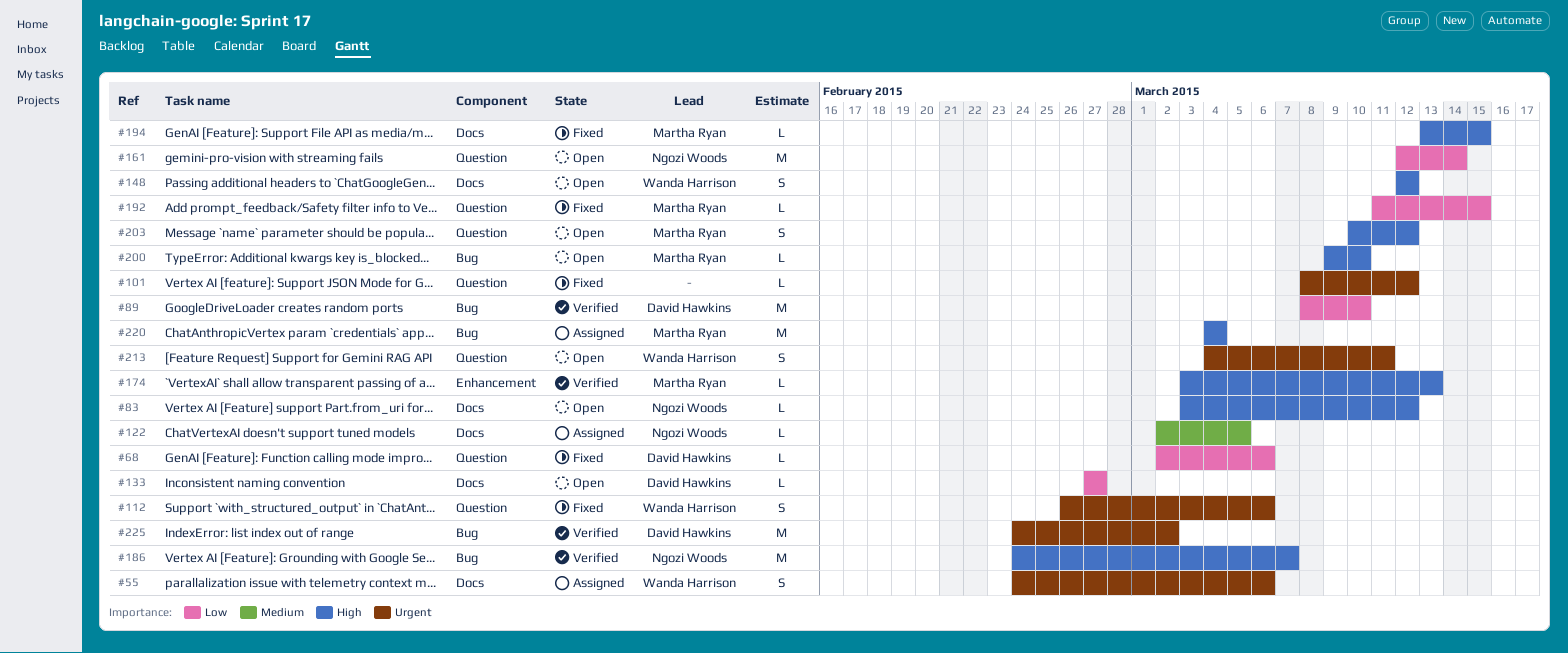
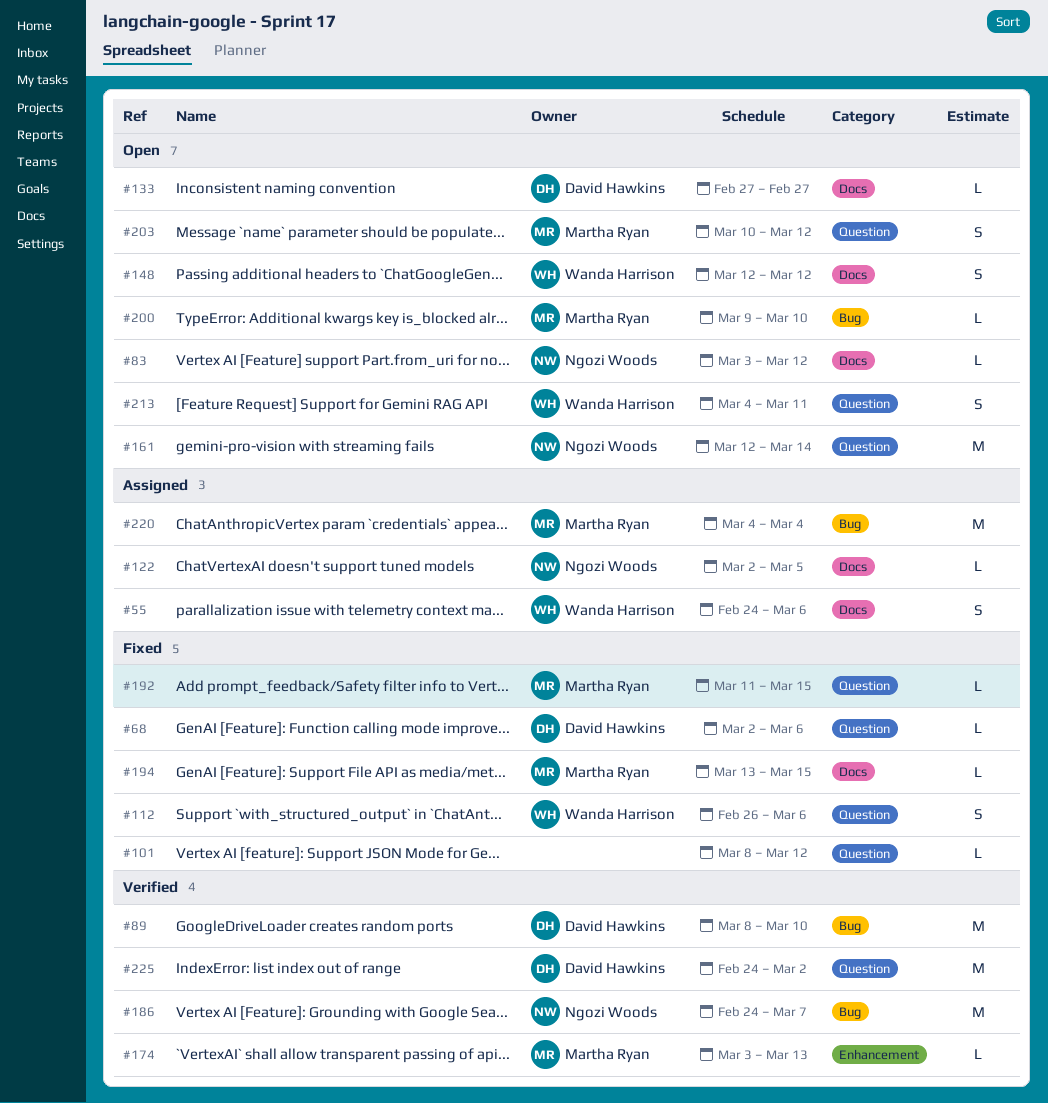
#225, label: Bug -> Question

